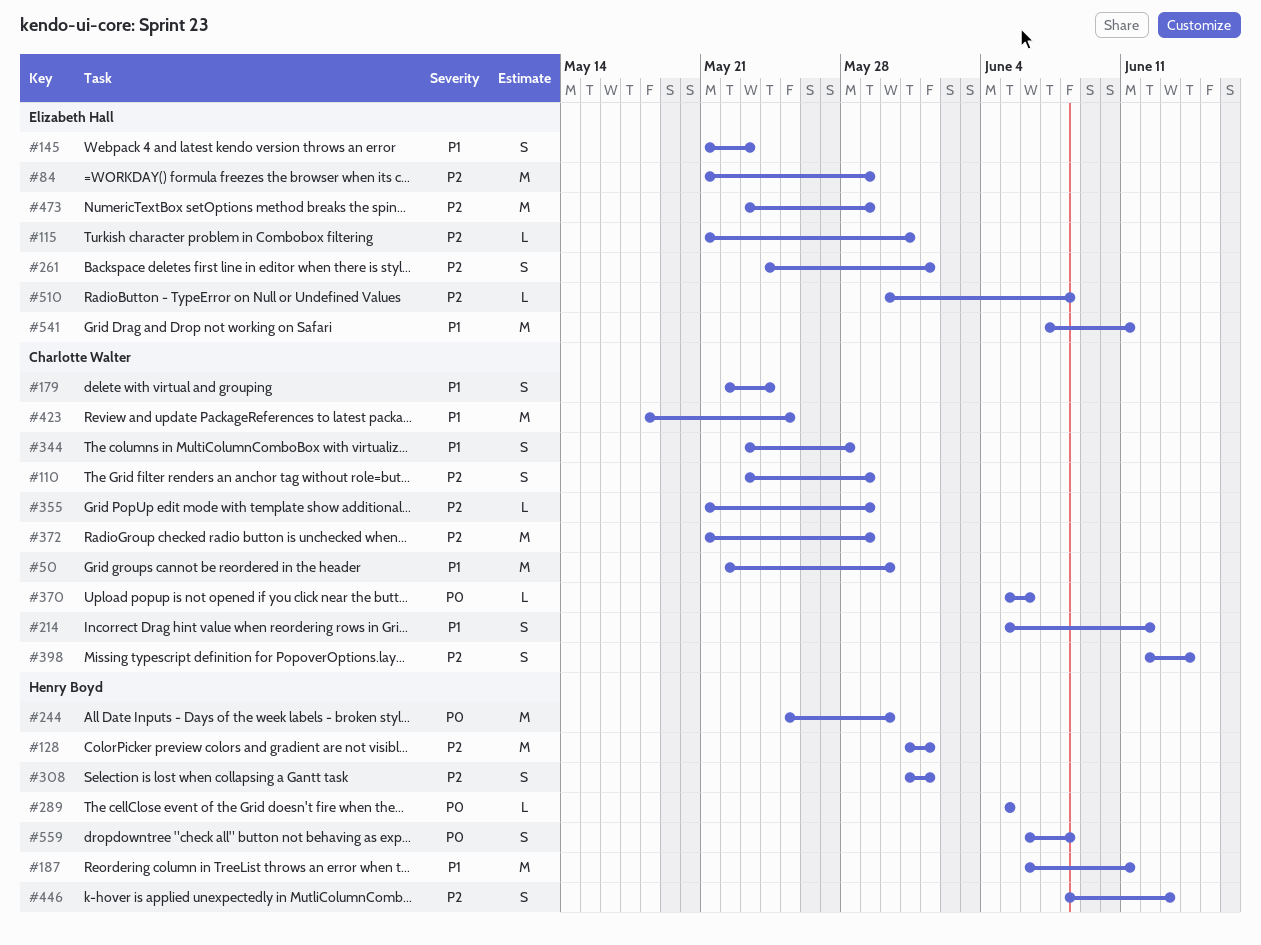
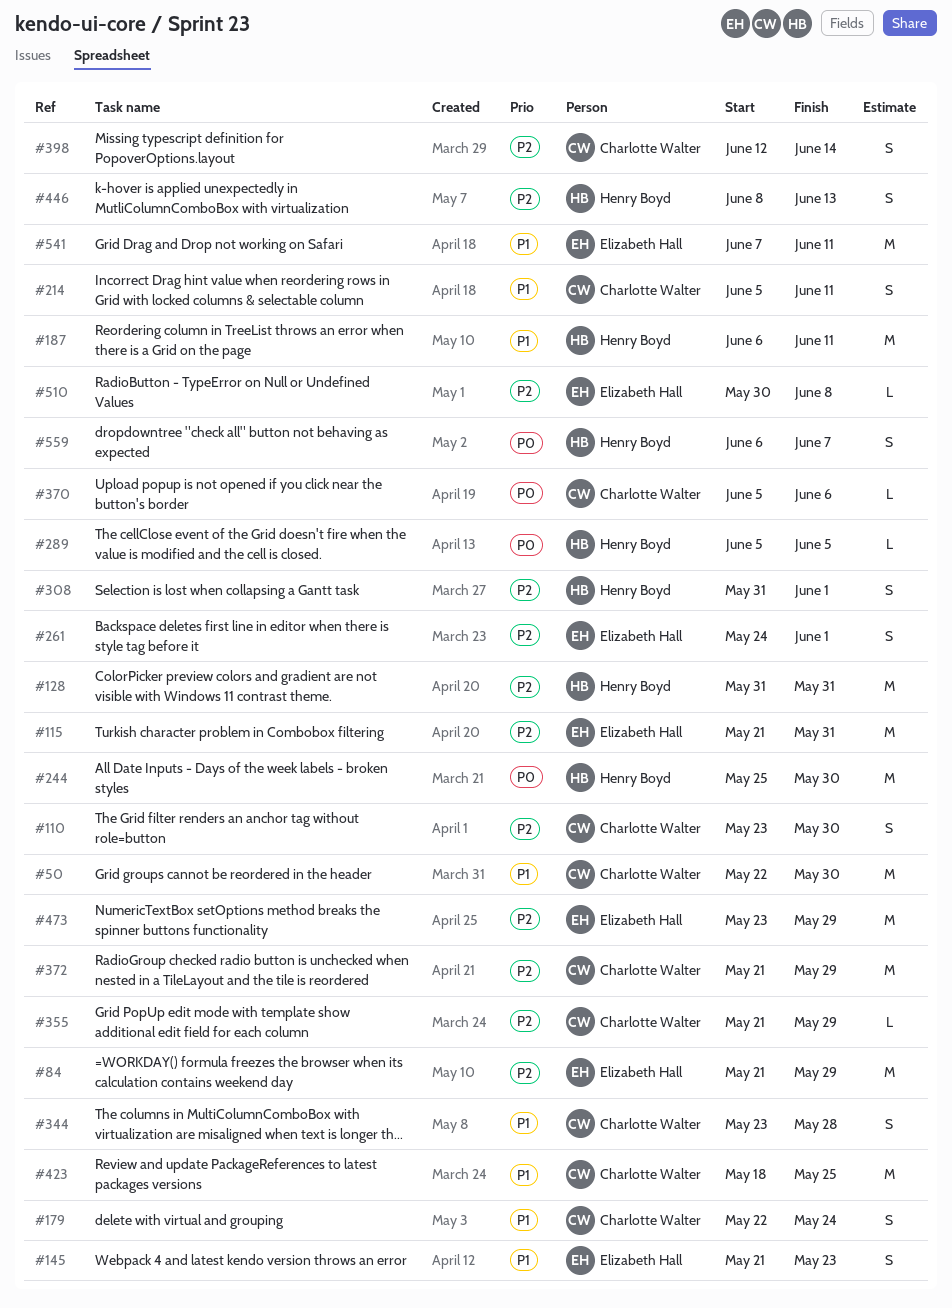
#110, due: May 29 -> May 30
#115, estimate: L -> M
#128, due: Jun 1 -> May 31
#214, due: Jun 12 -> Jun 11
#559, due: Jun 8 -> Jun 7

